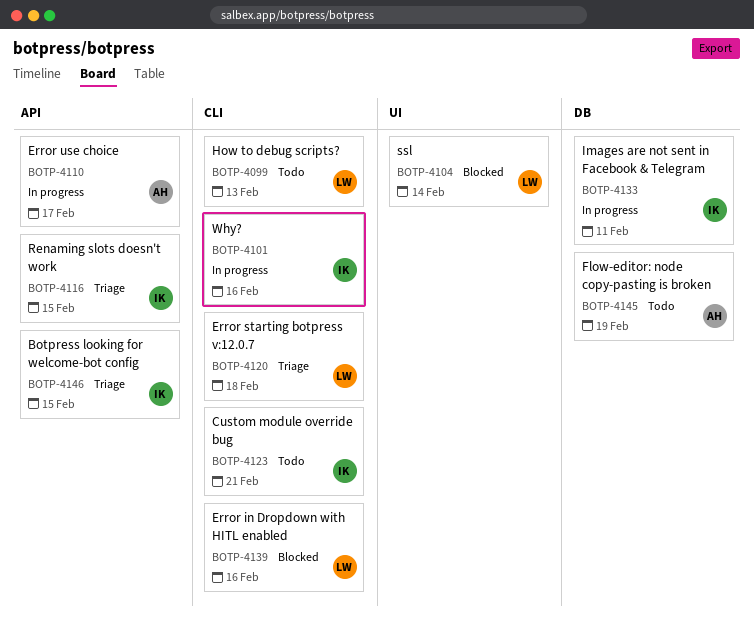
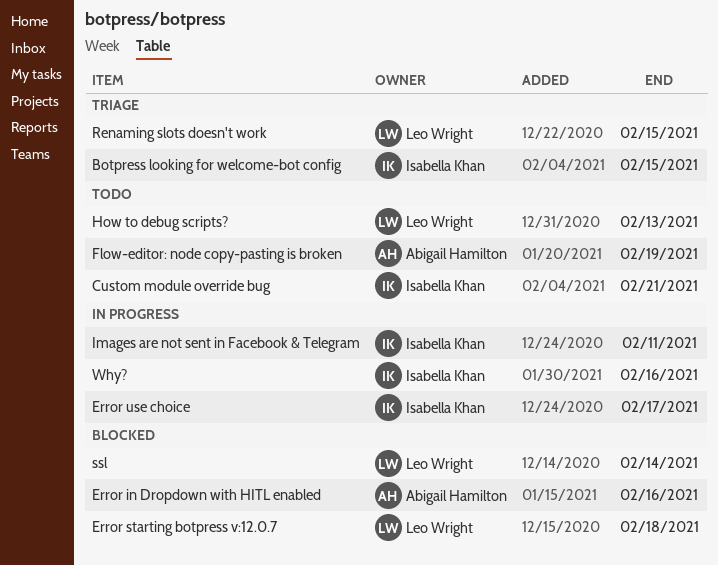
Error in Dropdown with HITL enabled, owner: Leo Wright -> Abigail Hamilton
Error starting botpress v:12.0.7, status: Triage -> Blocked
Error use choice, owner: Abigail Hamilton -> Isabella Khan
Renaming slots doesn't work, owner: Isabella Khan -> Leo Wright

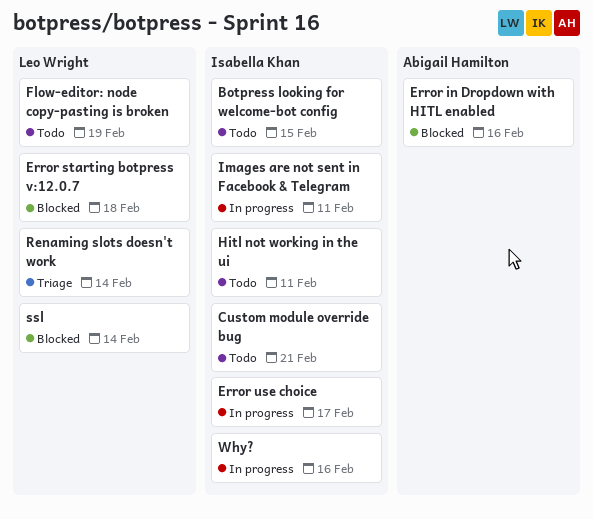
Botpress looking for welcome-bot config, status: Triage -> Todo
Flow-editor: node copy-pasting is broken, owner: Abigail Hamilton -> Leo Wright
Hitl not working in the ui: none -> present
How to debug scripts?: present -> none
Renaming slots doesn't work, due: Feb 15 -> Feb 14

